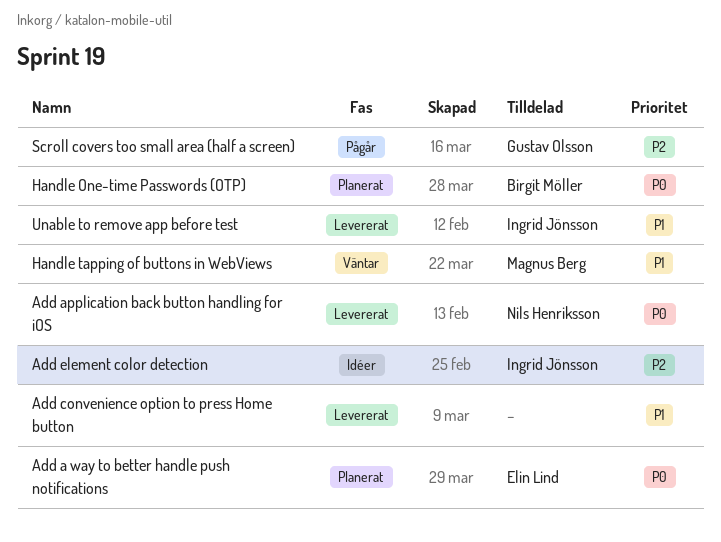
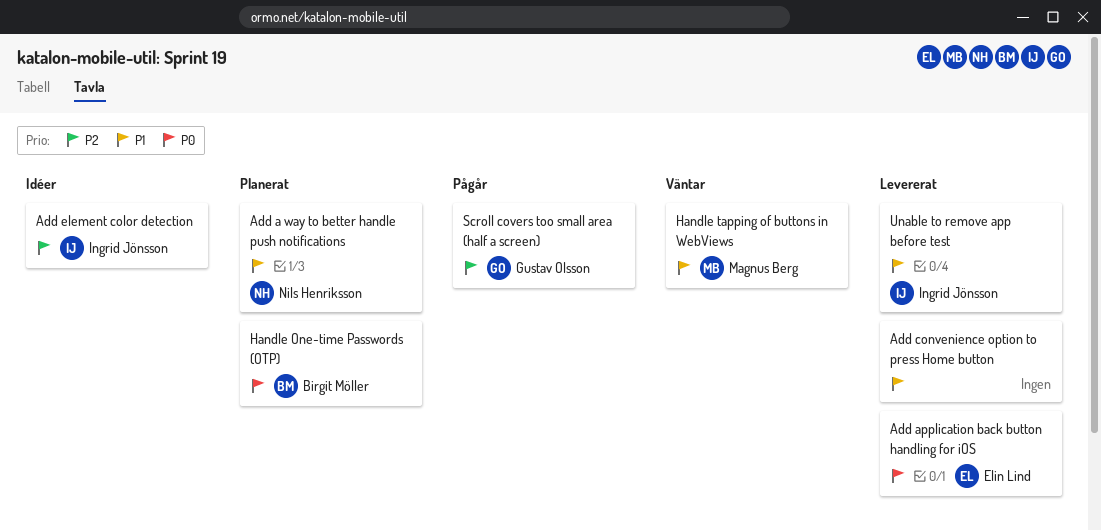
Add a way to better handle push notifications, owner: Elin Lind -> Nils Henriksson
Add a way to better handle push notifications, priority: P0 -> P1
Add application back button handling for iOS, owner: Nils Henriksson -> Elin Lind

